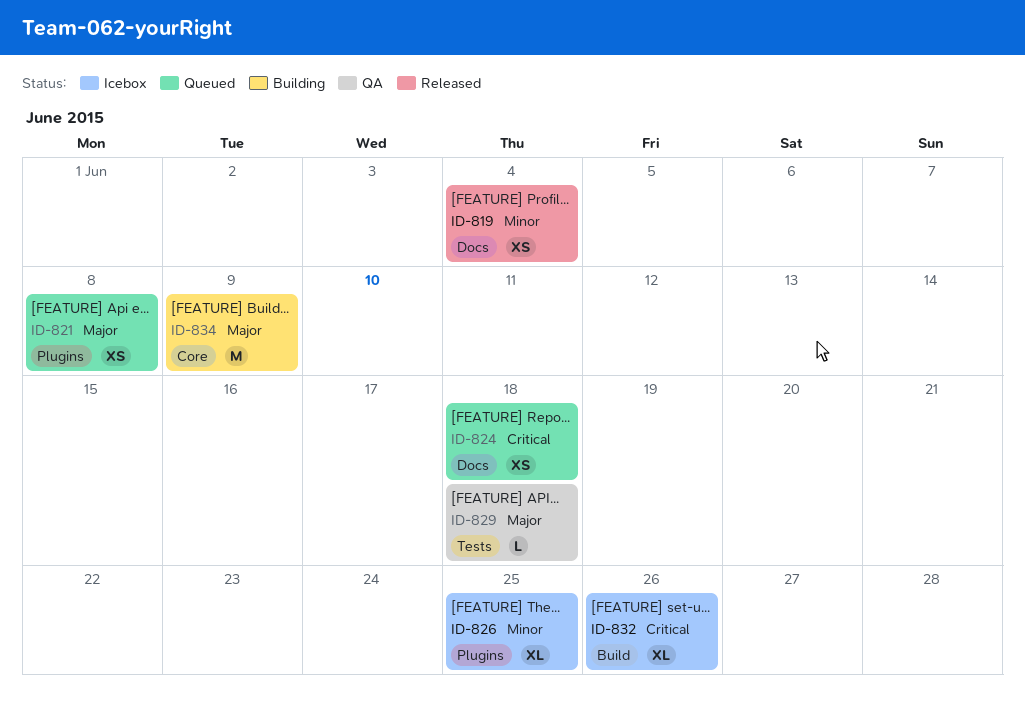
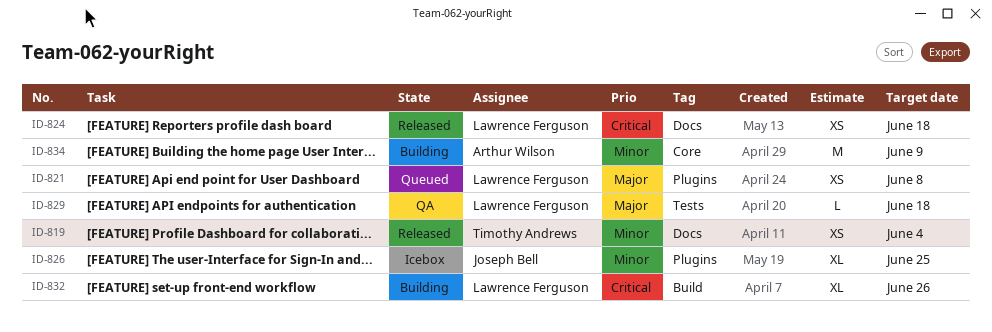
ID-824, status: Queued -> Released
ID-832, status: Icebox -> Building
ID-834, priority: Major -> Minor

